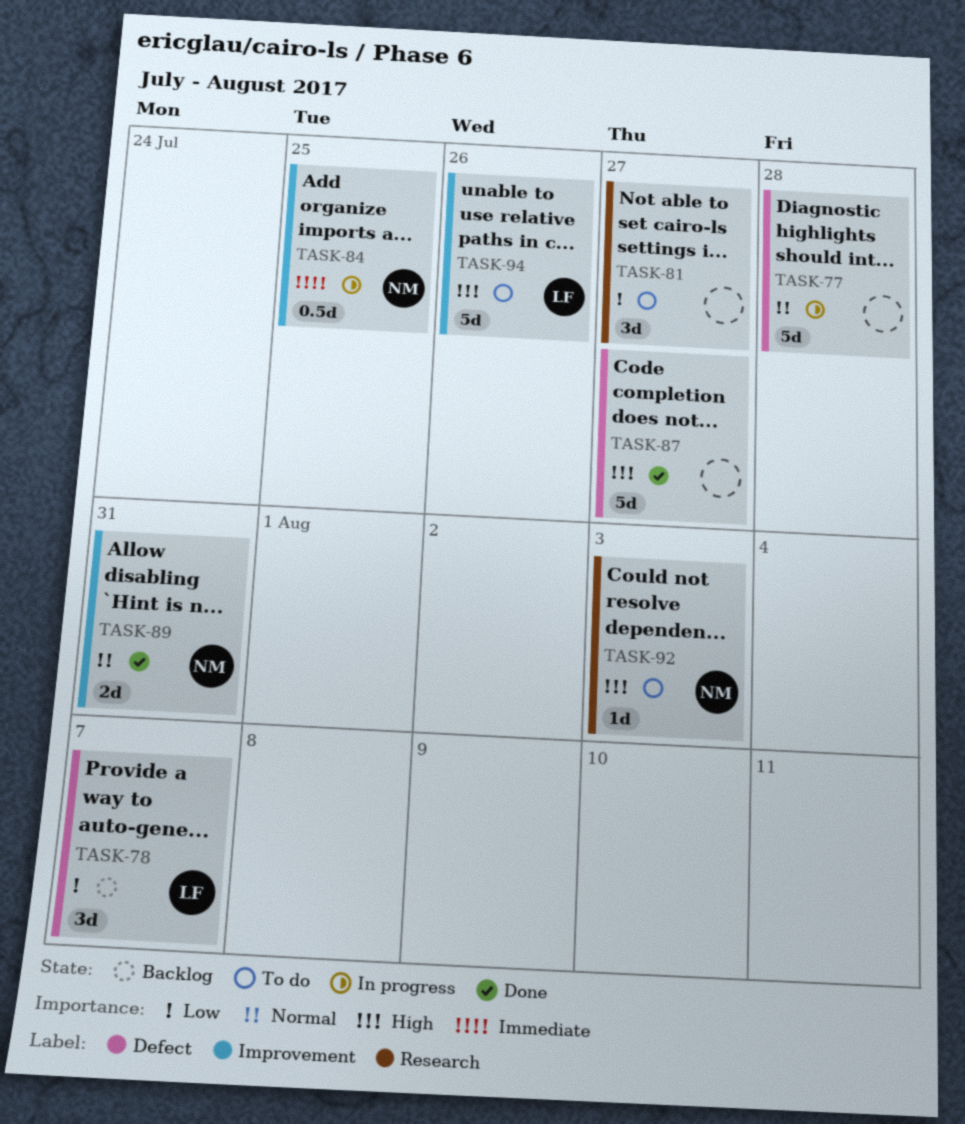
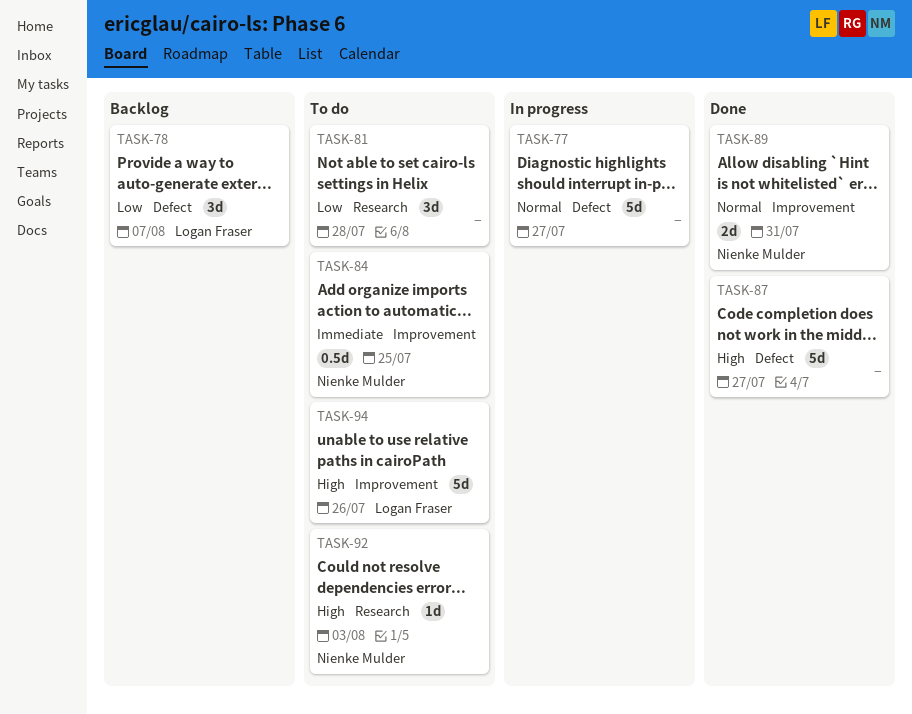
TASK-77, due: Jul 28 -> Jul 27
TASK-81, due: Jul 27 -> Jul 28
TASK-84, status: In progress -> To do

